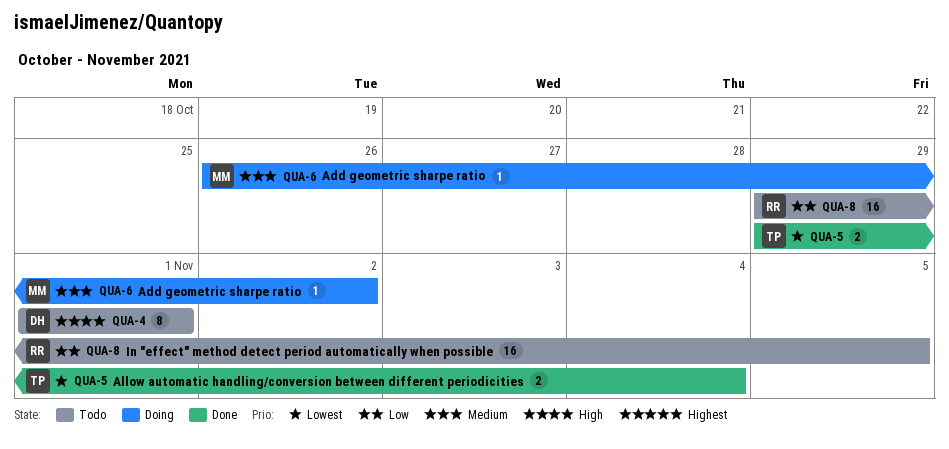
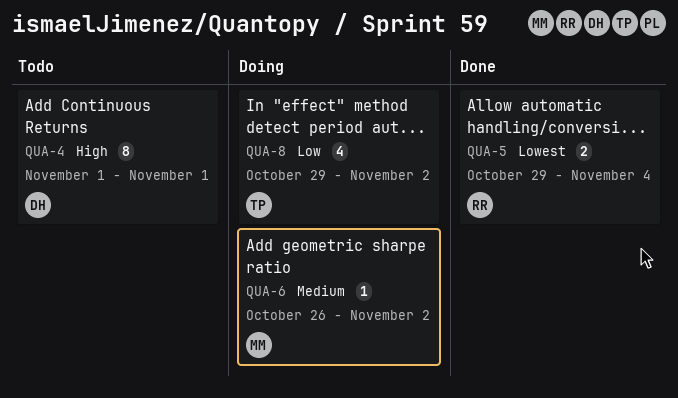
QUA-5, owner: TP -> RR
QUA-8, status: Todo -> Doing
QUA-8, owner: RR -> TP
QUA-8, estimate: 16 -> 4
QUA-8, due: Nov 5 -> Nov 2

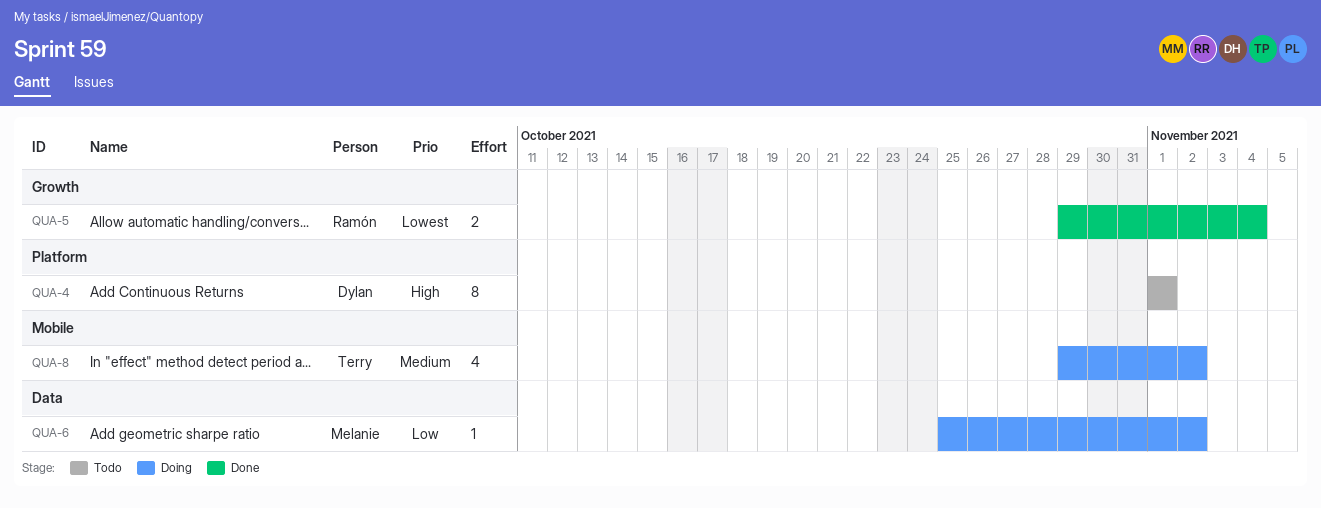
QUA-6, priority: Medium -> Low
QUA-6, start: Oct 26 -> Oct 25
QUA-8, priority: Low -> Medium

